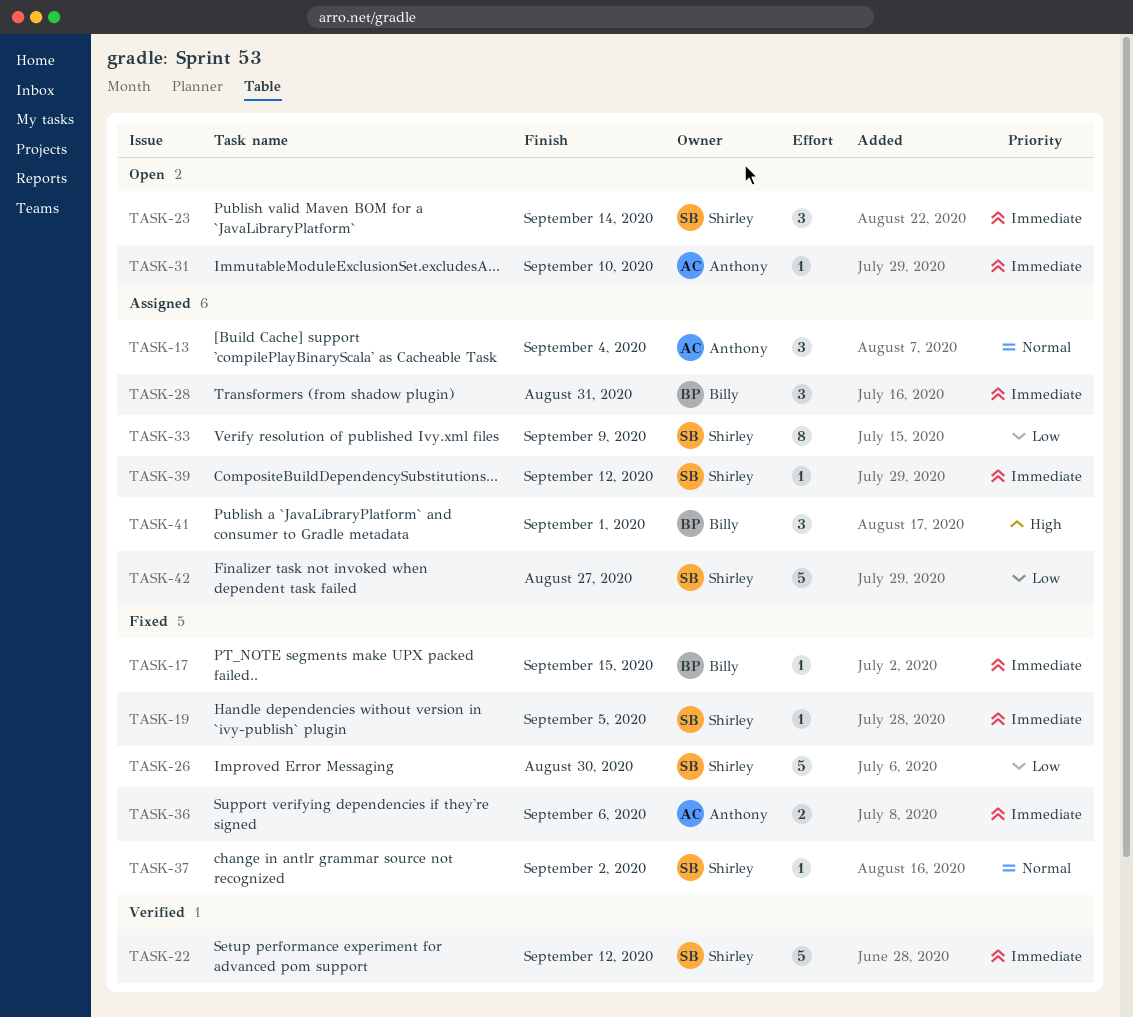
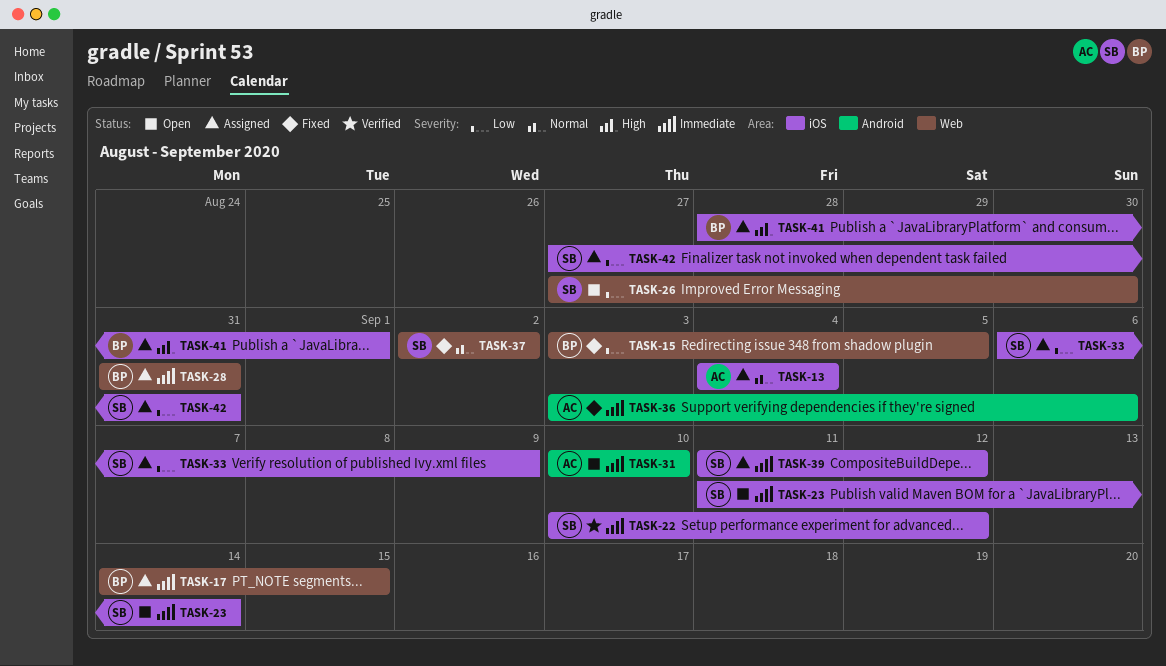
TASK-15: none -> present
TASK-17, status: Fixed -> Assigned
TASK-19: present -> none
TASK-26, status: Fixed -> Open
TASK-42, due: Aug 27 -> Aug 31

